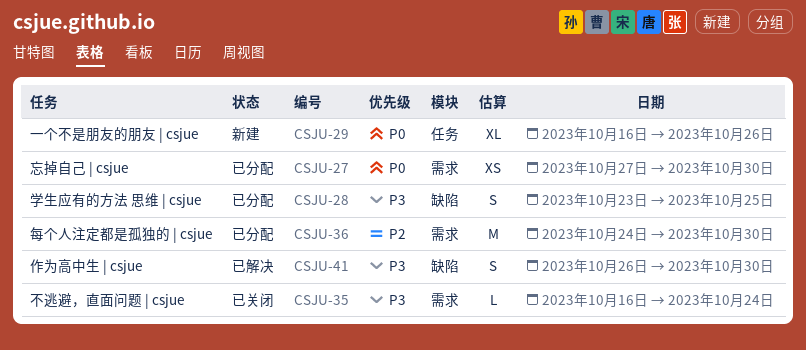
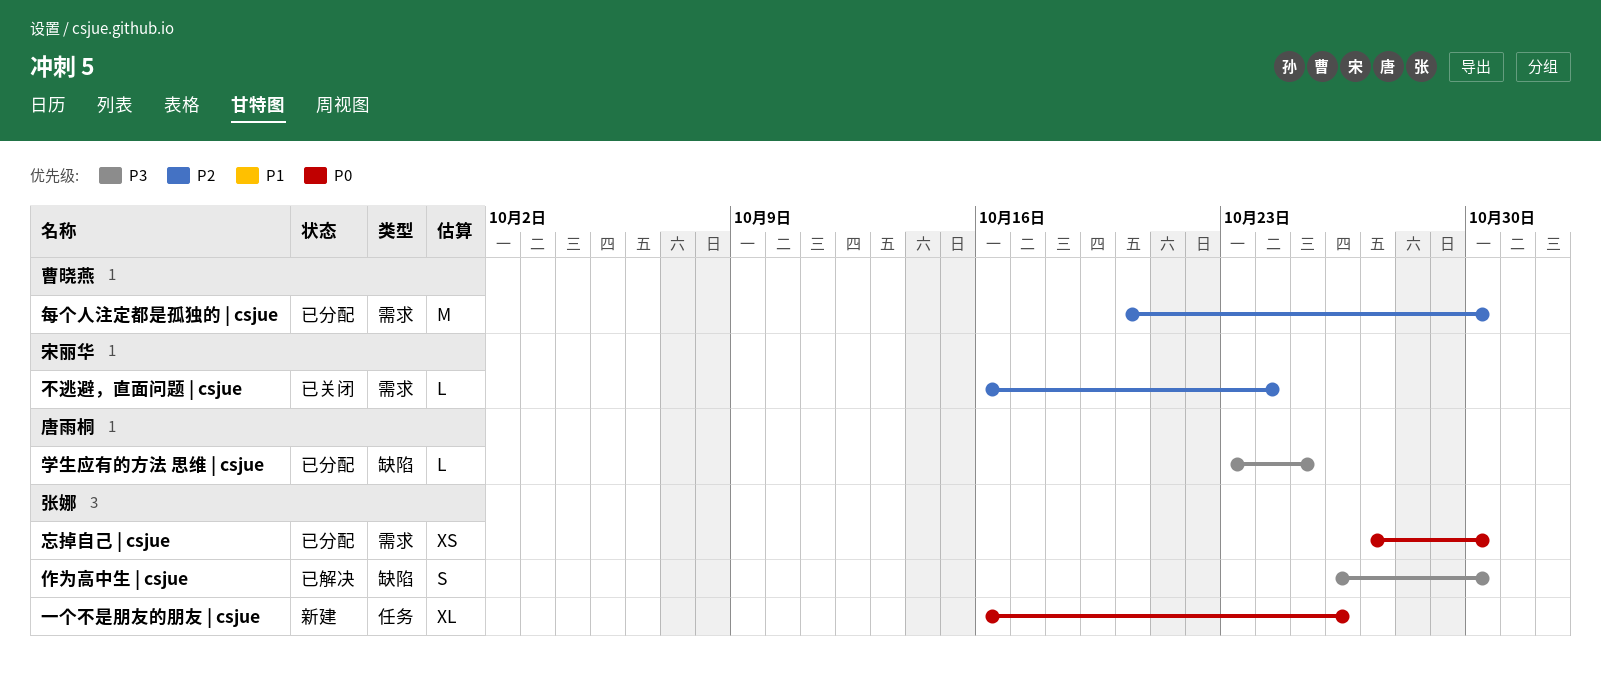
不逃避，直面问题 | csjue, priority: P3 -> P2
学生应有的方法 思维 | csjue, estimate: S -> L
每个人注定都是孤独的 | csjue, start: Oct 24 -> Oct 20

